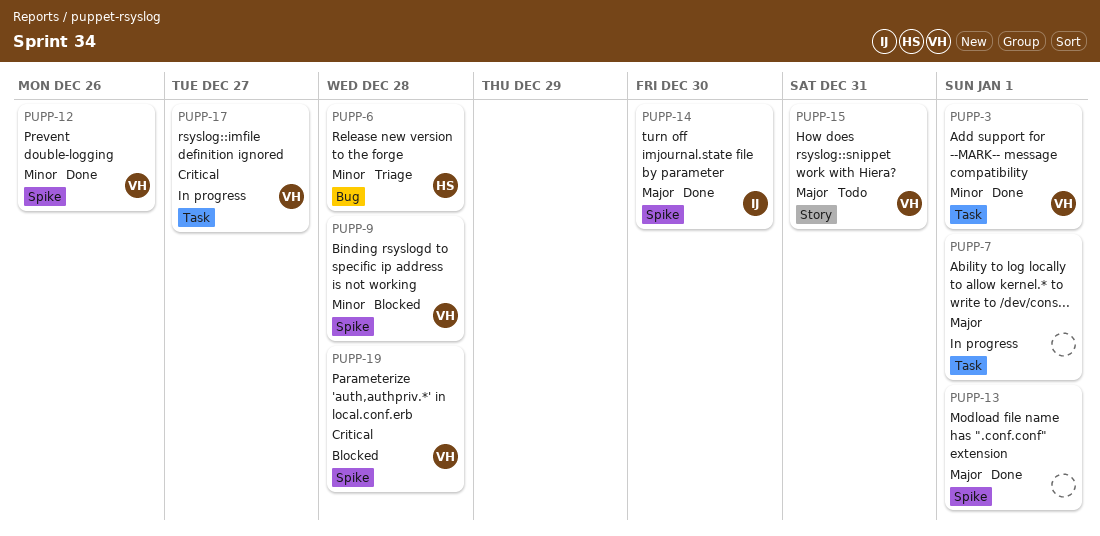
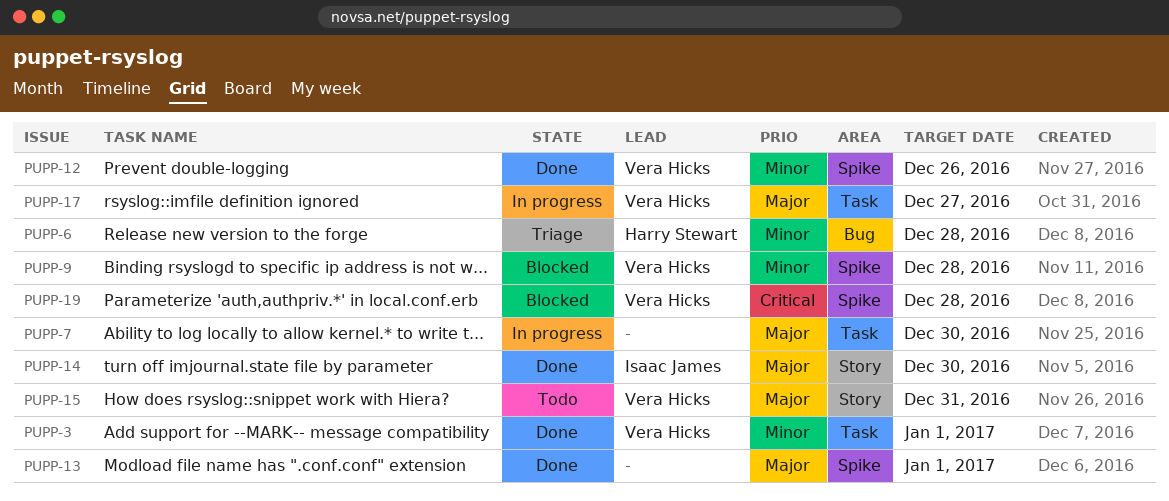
PUPP-7, due: Jan 1 -> Dec 30
PUPP-14, label: Spike -> Story
PUPP-17, priority: Critical -> Major

